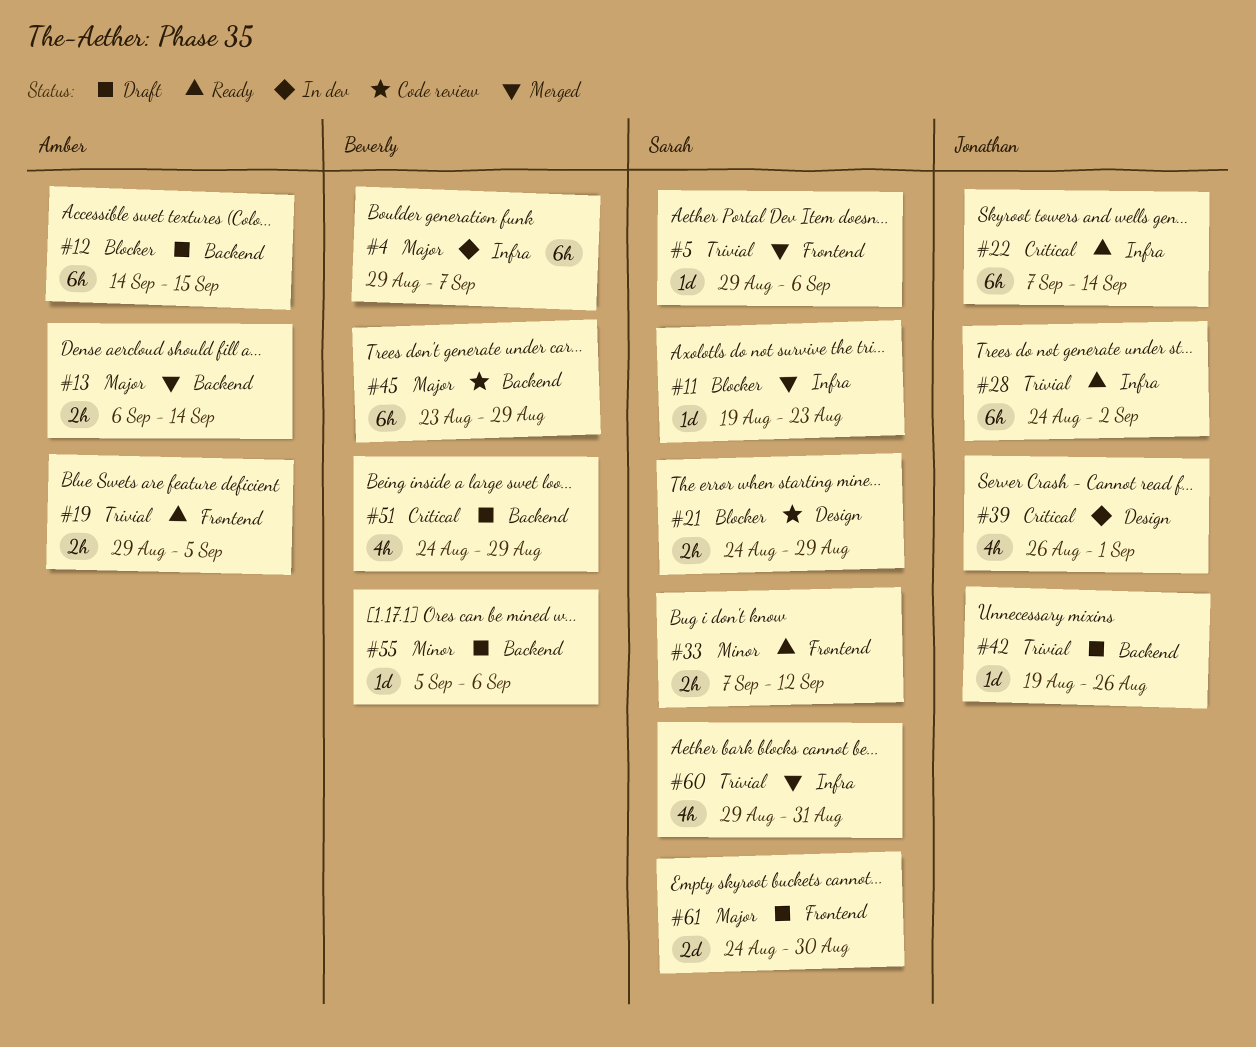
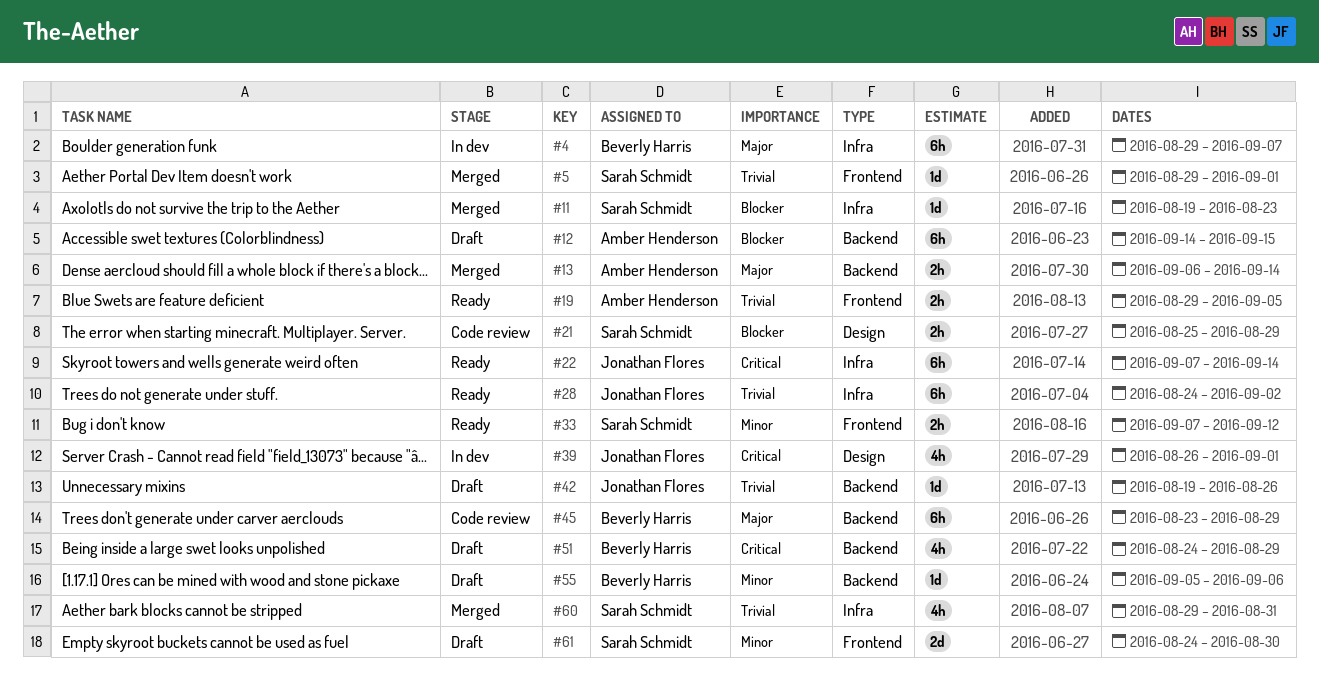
#5, due: Sep 6 -> Sep 1
#21, start: Aug 24 -> Aug 25
#61, priority: Major -> Minor

